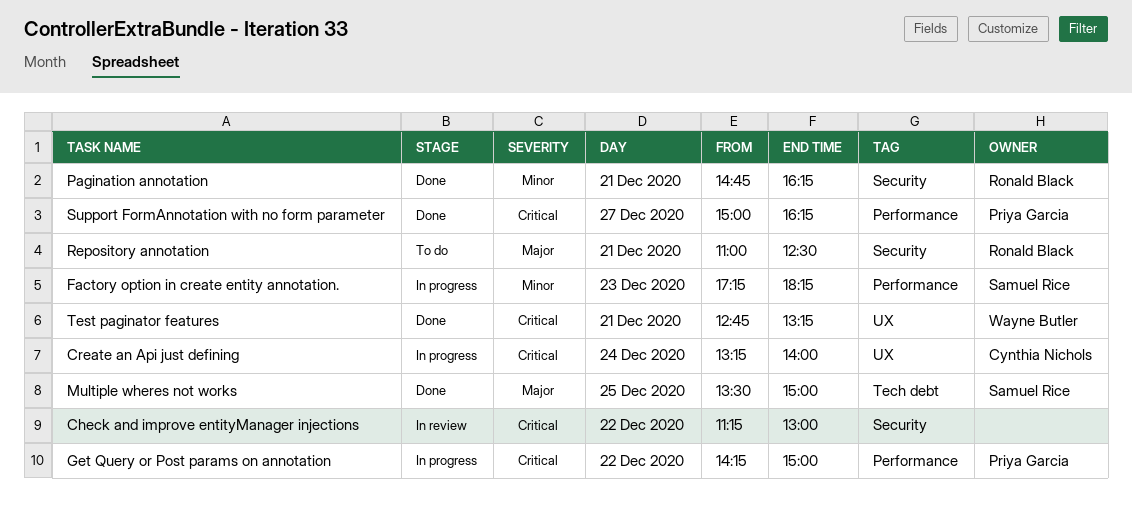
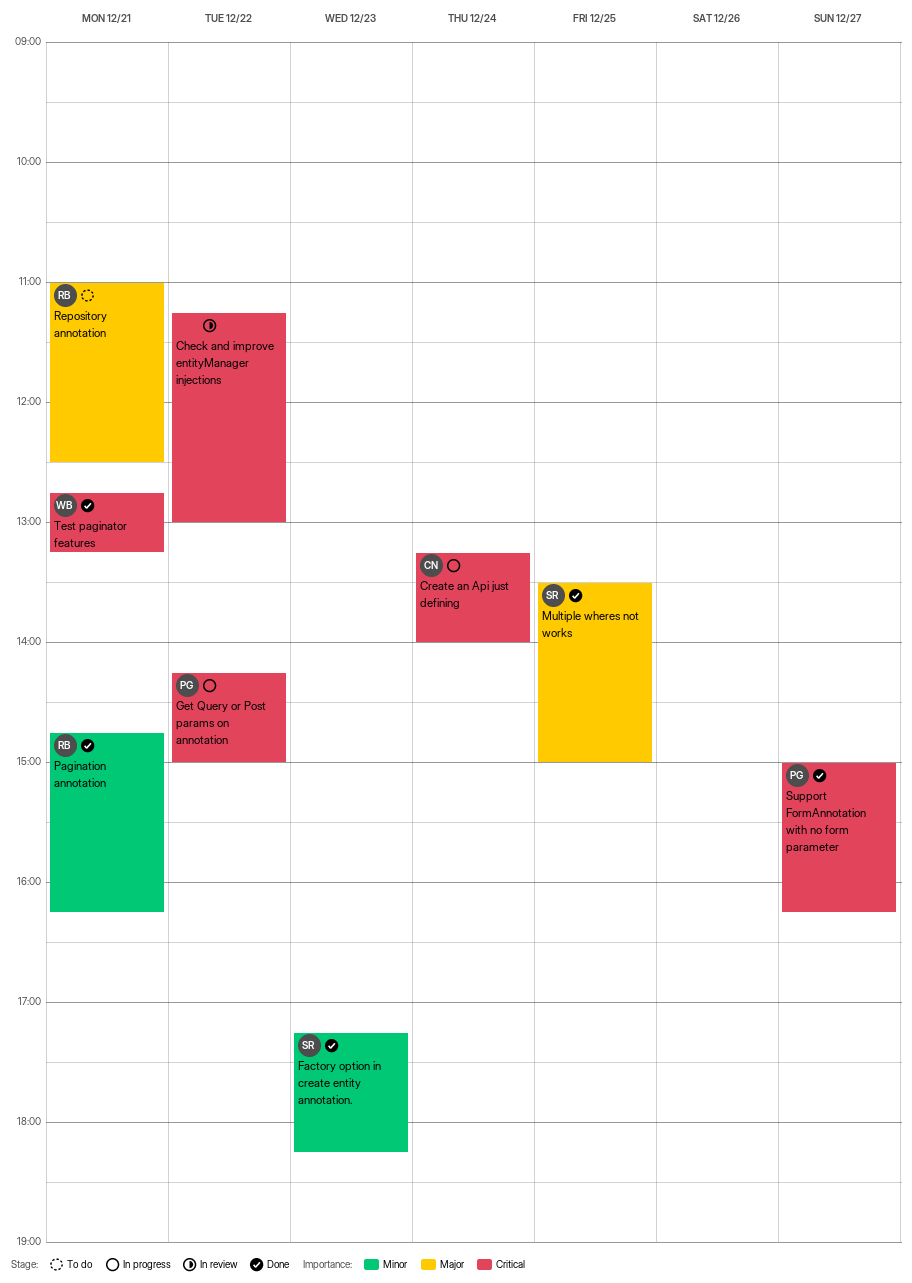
Factory option in create entity annotation., status: In progress -> Done

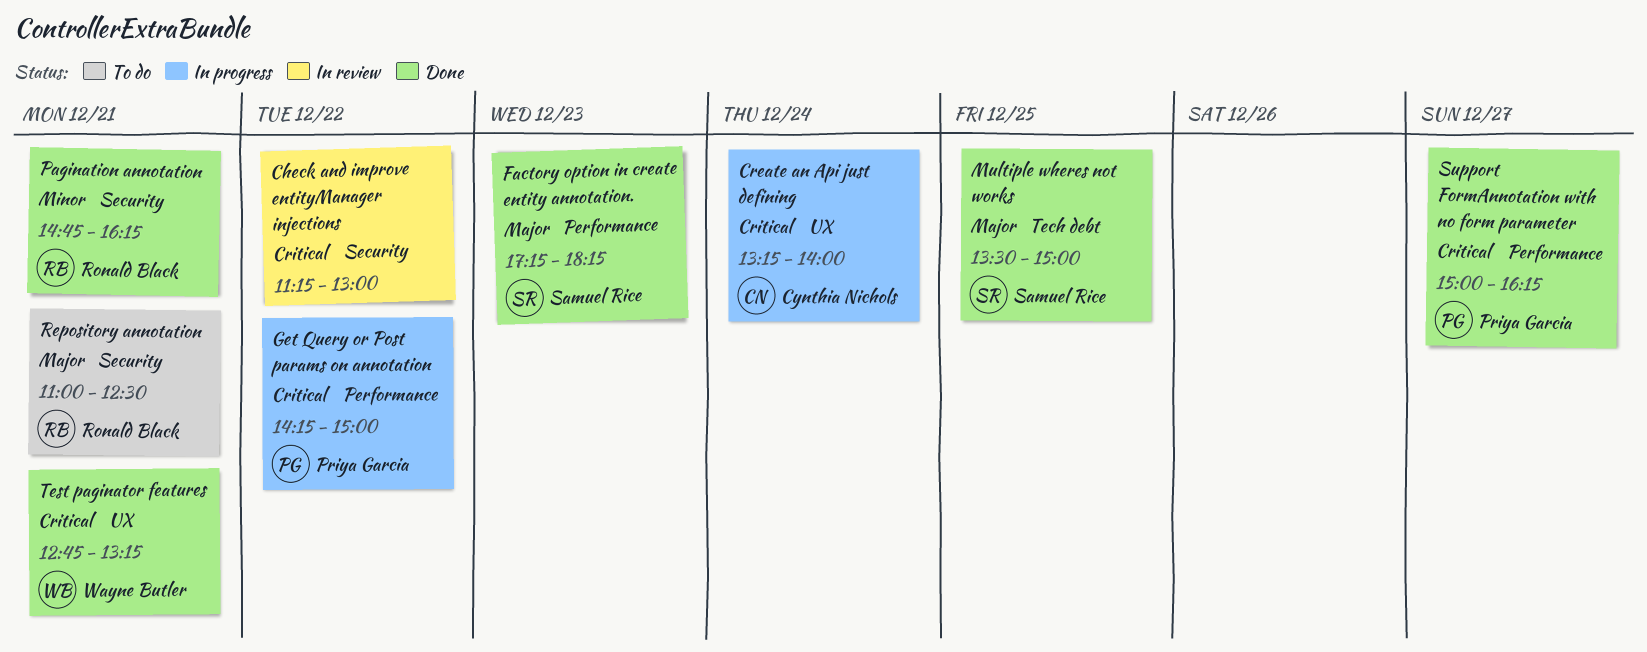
Factory option in create entity annotation., priority: Minor -> Major

